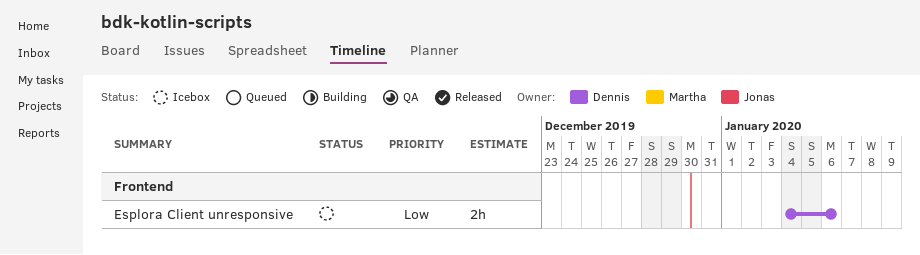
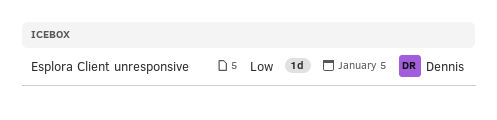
Esplora Client unresponsive, estimate: 2h -> 1d
Esplora Client unresponsive, due: Jan 6 -> Jan 5

